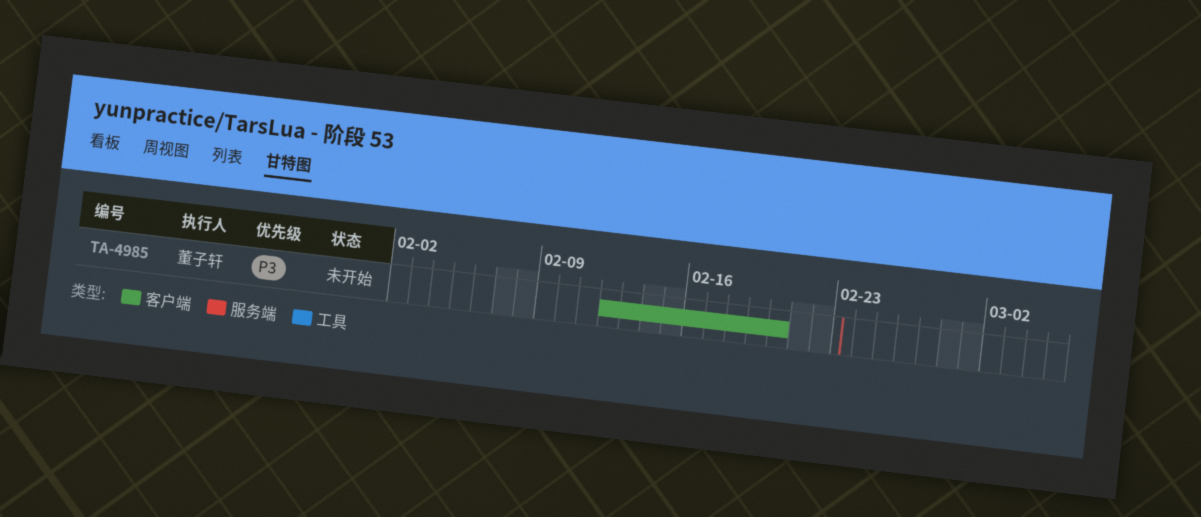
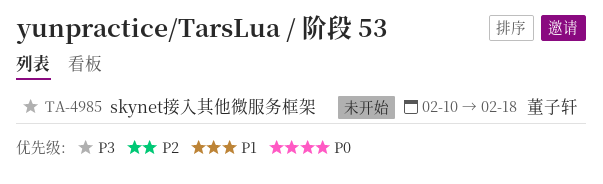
TA-4985, start: Feb 12 -> Feb 10
TA-4985, due: Feb 20 -> Feb 18

